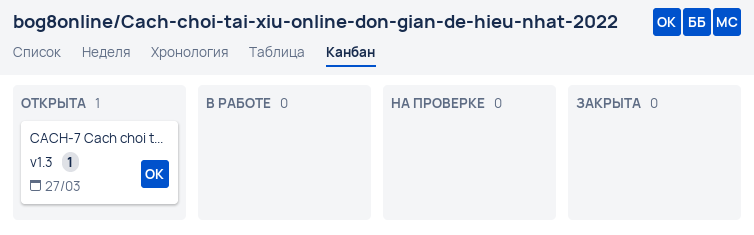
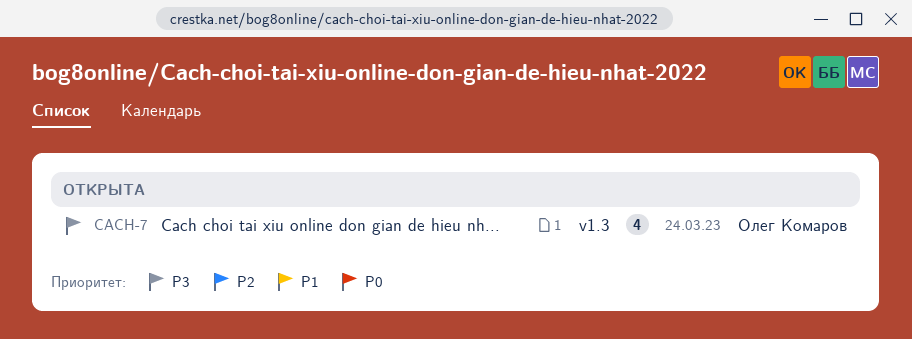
CACH-7, estimate: 1 -> 4
CACH-7, due: Mar 27 -> Mar 24

